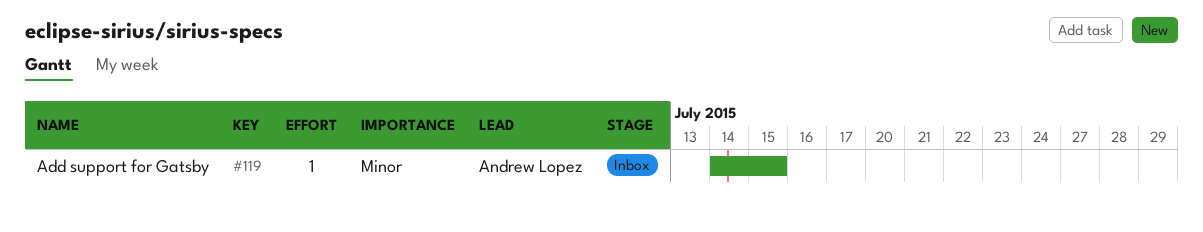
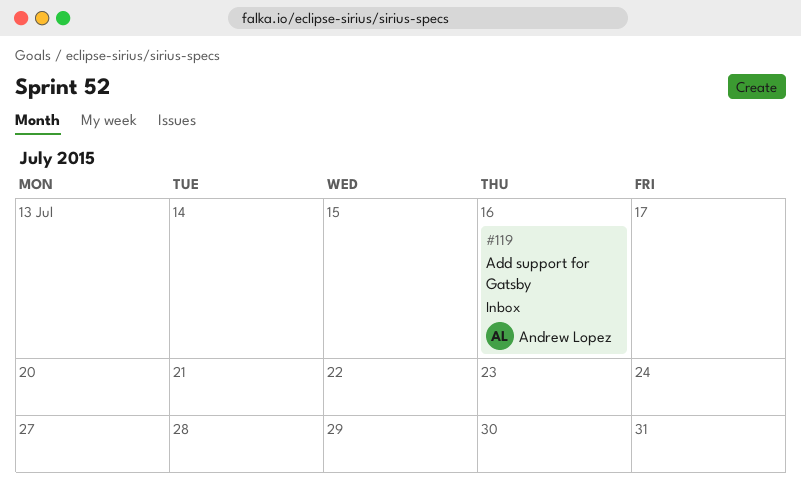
#119, due: Jul 15 -> Jul 16

